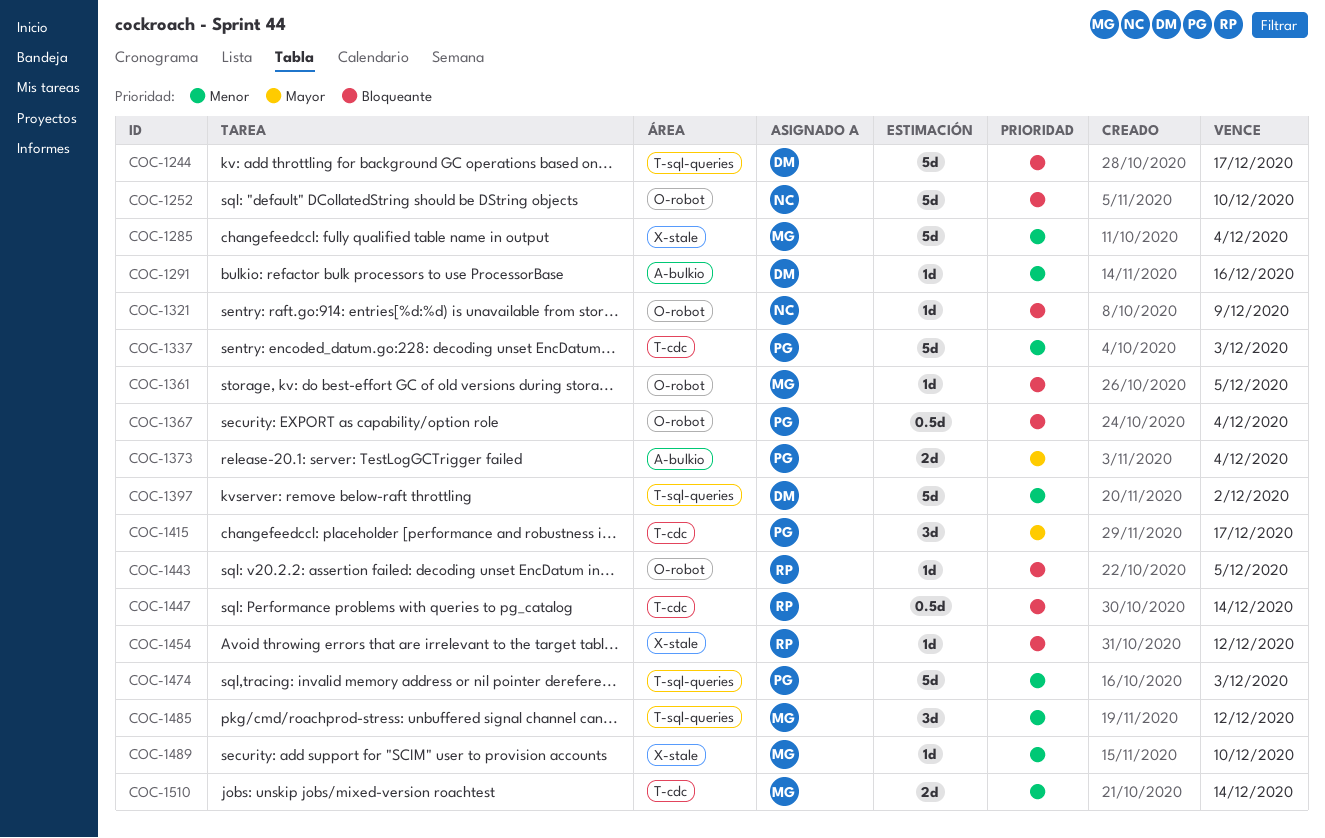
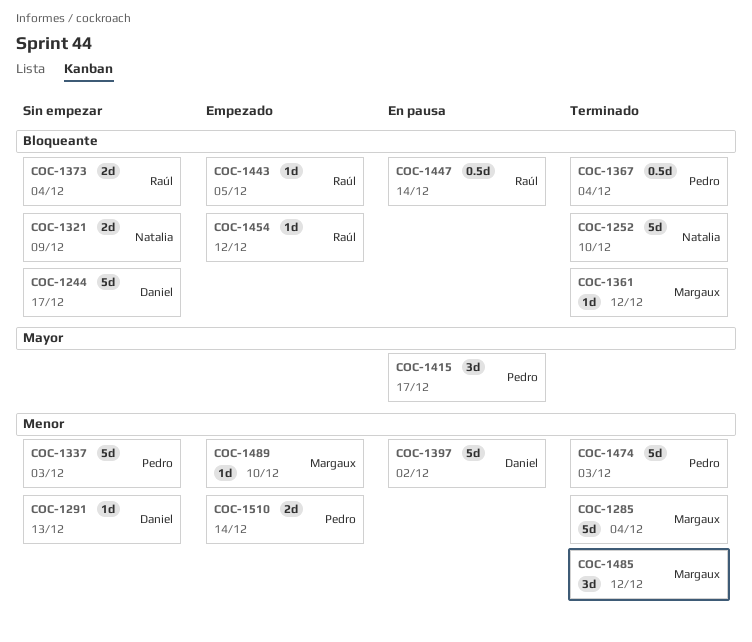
COC-1291, due: Dec 16 -> Dec 13
COC-1321, estimate: 1d -> 2d
COC-1361, due: Dec 5 -> Dec 12
COC-1373, owner: Pedro -> Raúl
COC-1373, priority: Mayor -> Bloqueante
COC-1510, owner: Margaux -> Pedro

